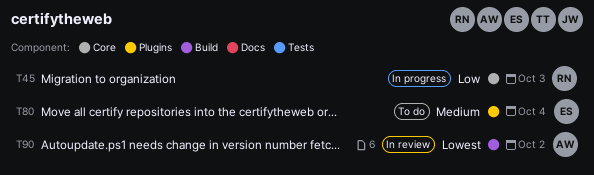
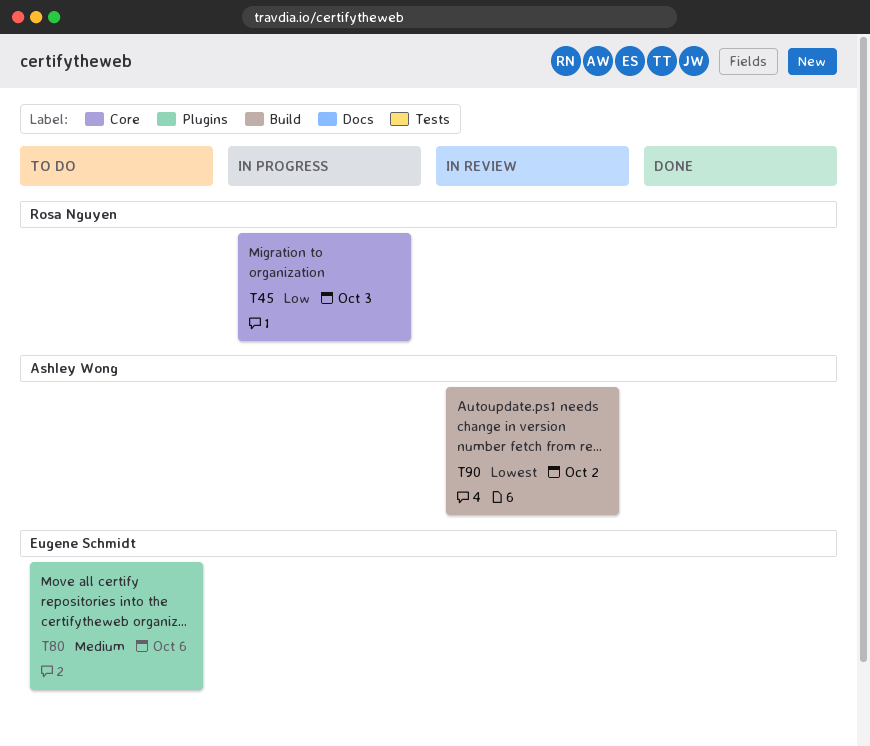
T80, due: Oct 4 -> Oct 6

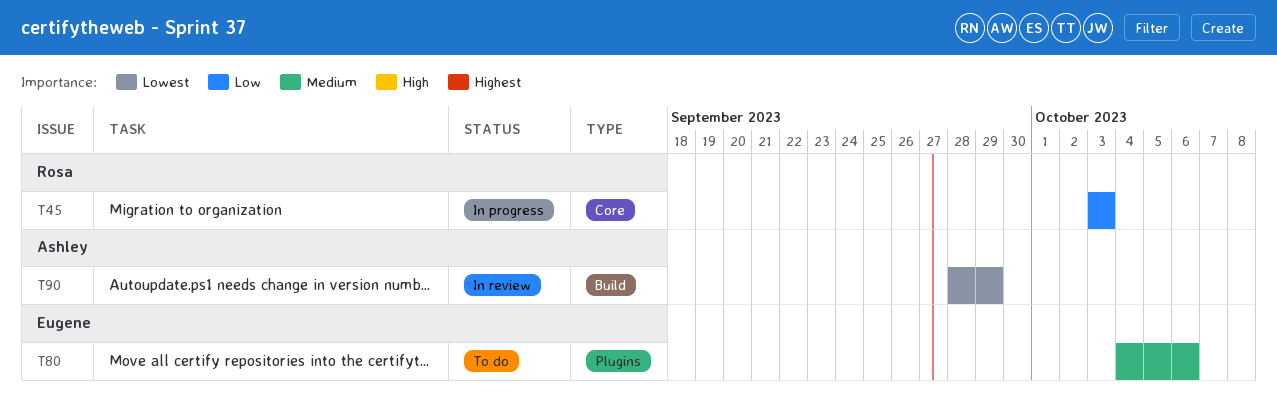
T90, due: Oct 2 -> Sep 29

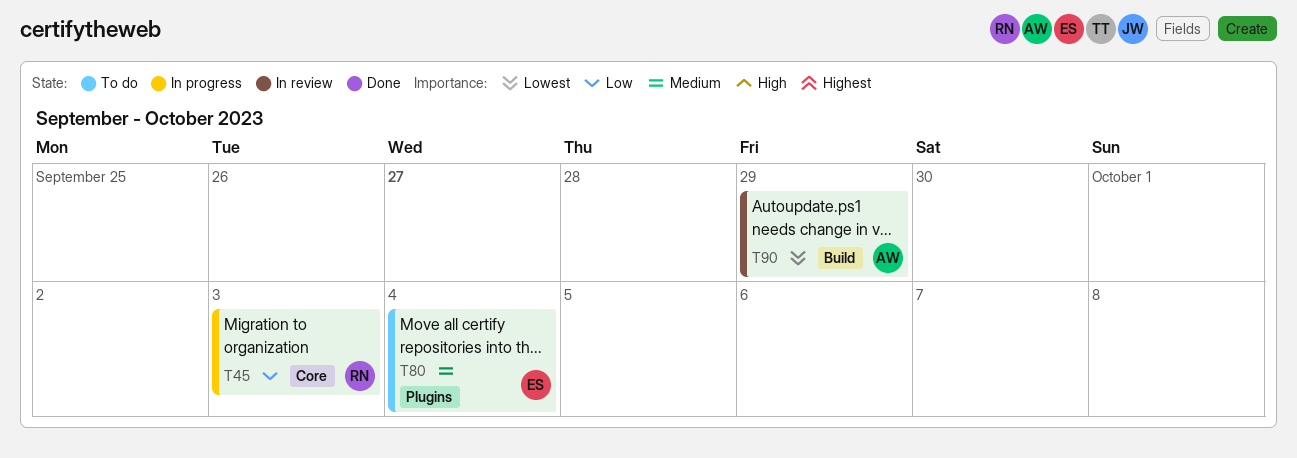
T80, due: Oct 6 -> Oct 4

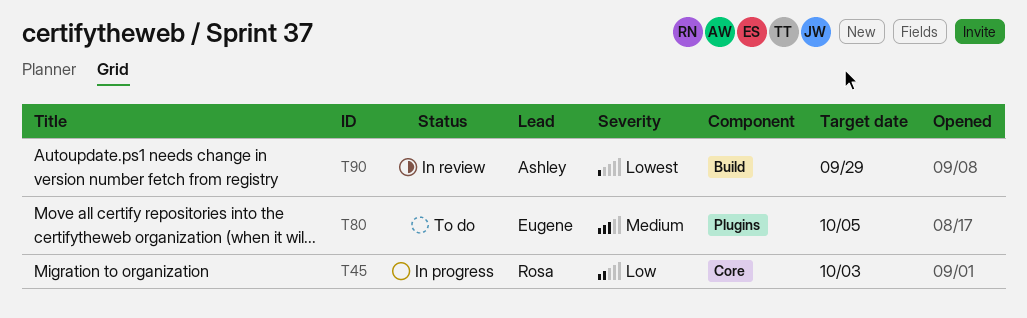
T80, due: Oct 4 -> Oct 5

